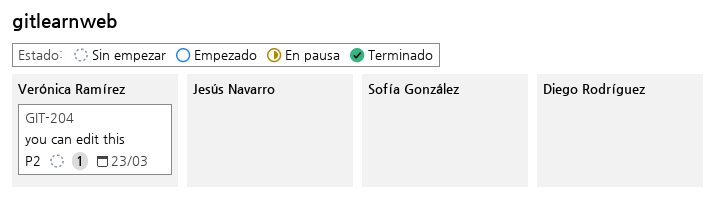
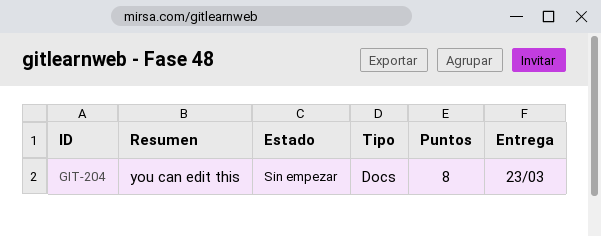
GIT-204, estimate: 1 -> 8

